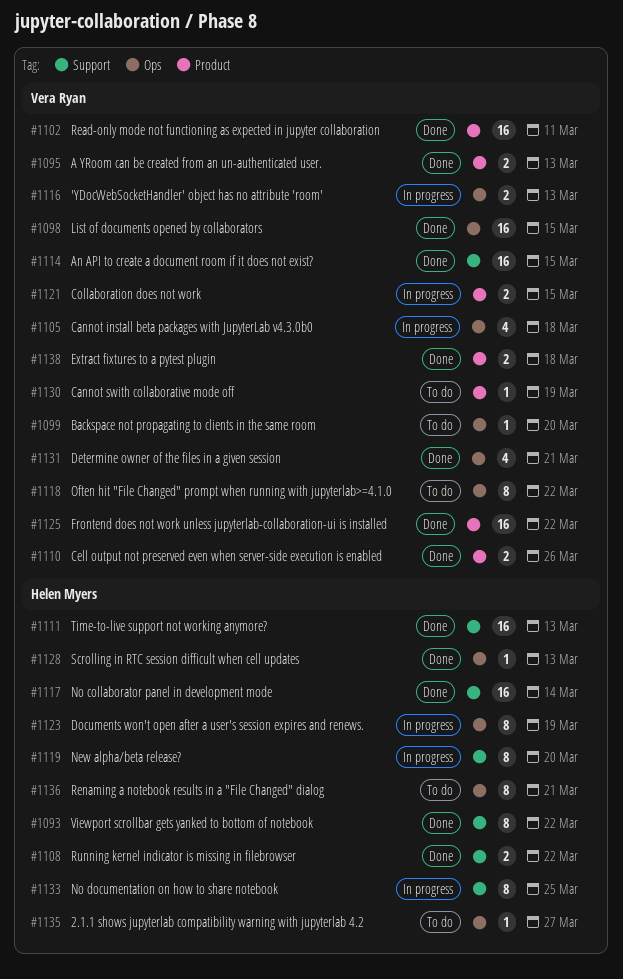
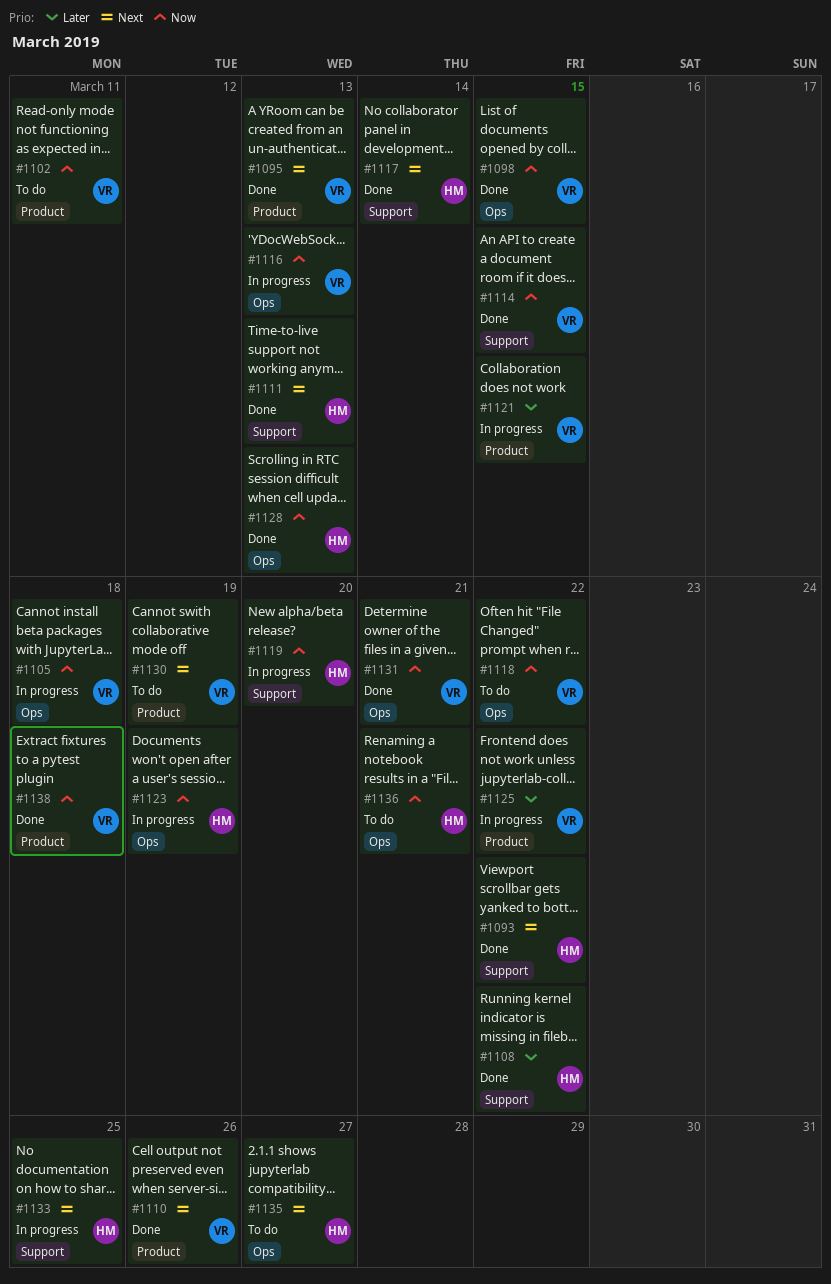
#1099: present -> none
#1102, status: Done -> To do
#1125, status: Done -> In progress

